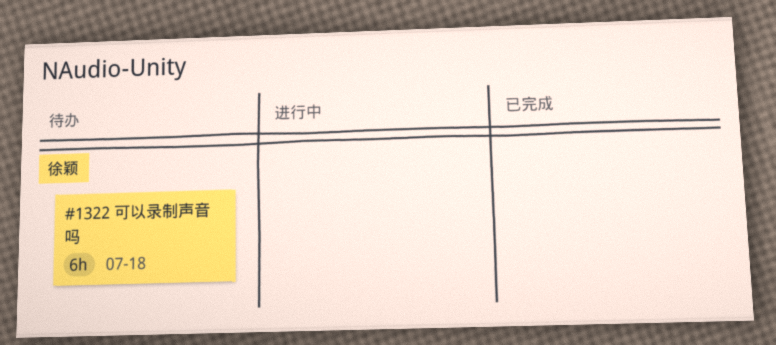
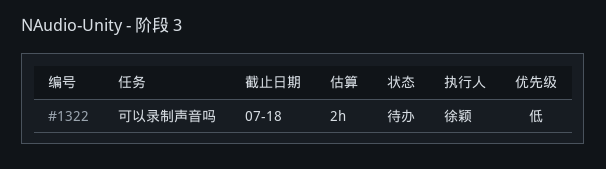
#1322, estimate: 6h -> 2h

